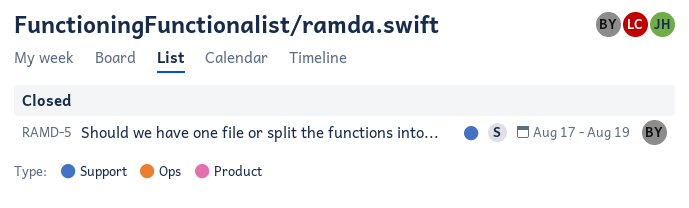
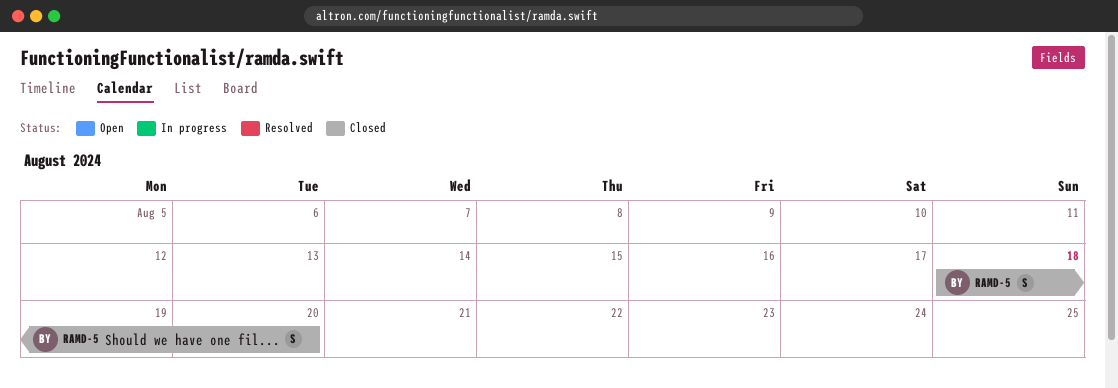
RAMD-5, start: Aug 17 -> Aug 18
RAMD-5, due: Aug 19 -> Aug 20

